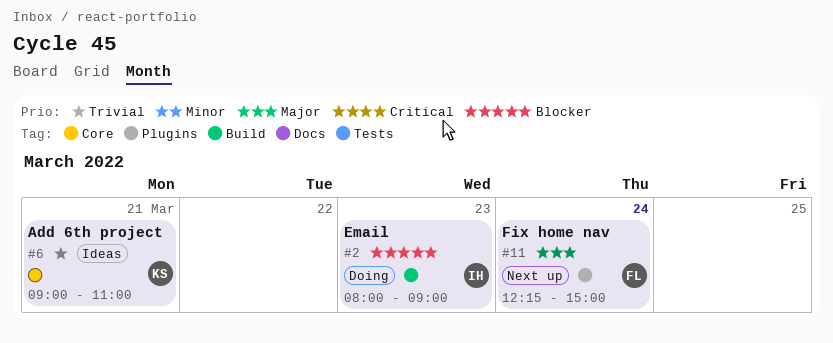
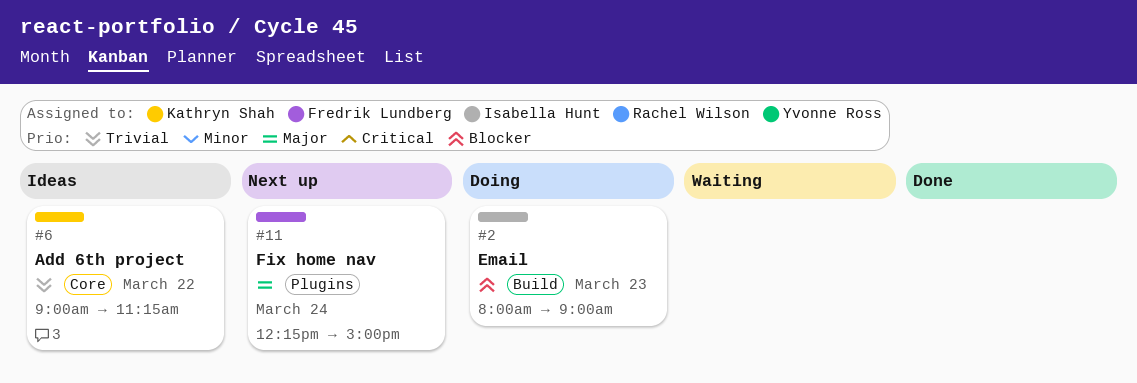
#6, day: Mar 21 -> Mar 22
#6, ends: 11:00 -> 11:15

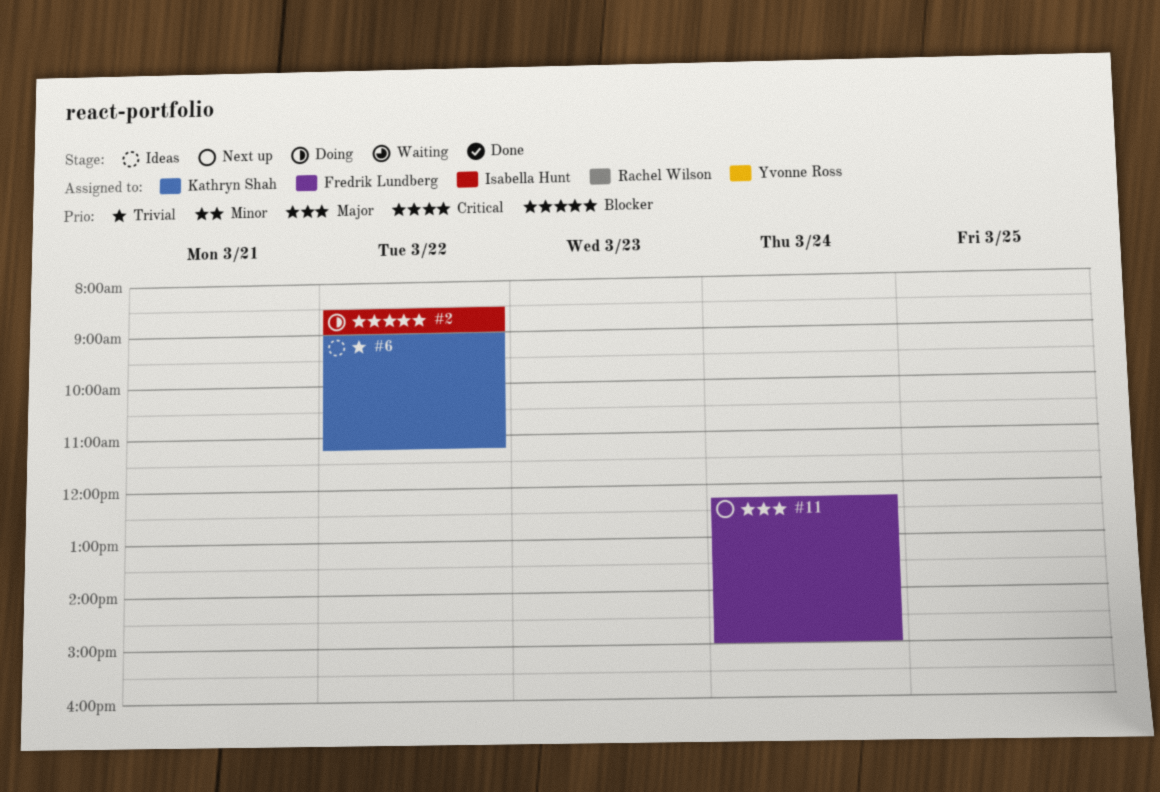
#2, day: Mar 23 -> Mar 22
#2, begins: 08:00 -> 08:30

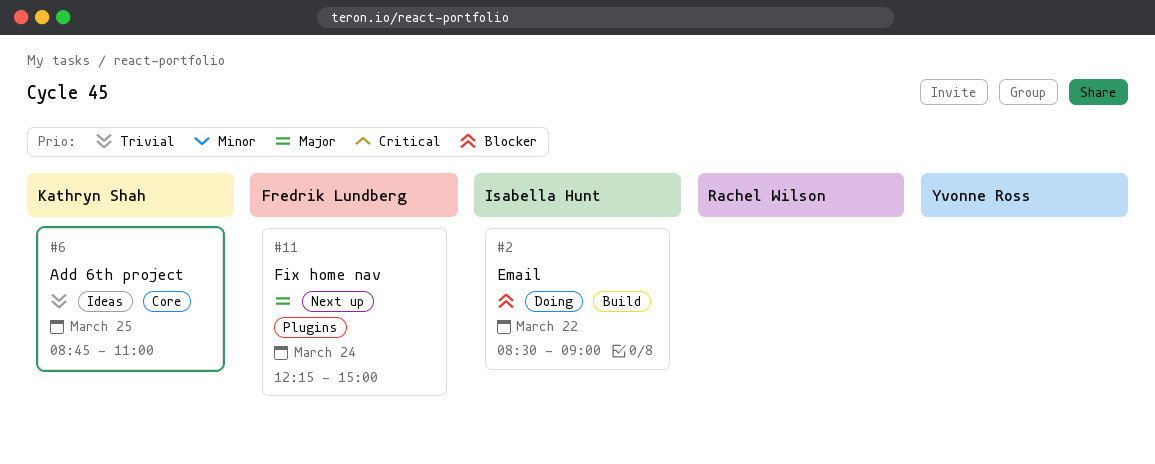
#6, day: Mar 22 -> Mar 25
#6, begins: 09:00 -> 08:45
#6, ends: 11:15 -> 11:00

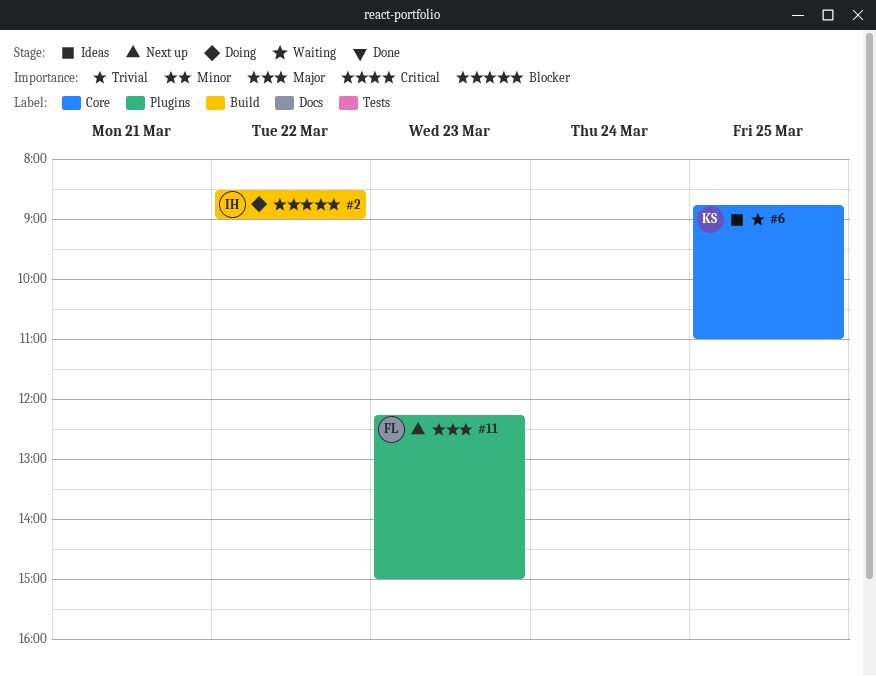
#11, day: Mar 24 -> Mar 23

